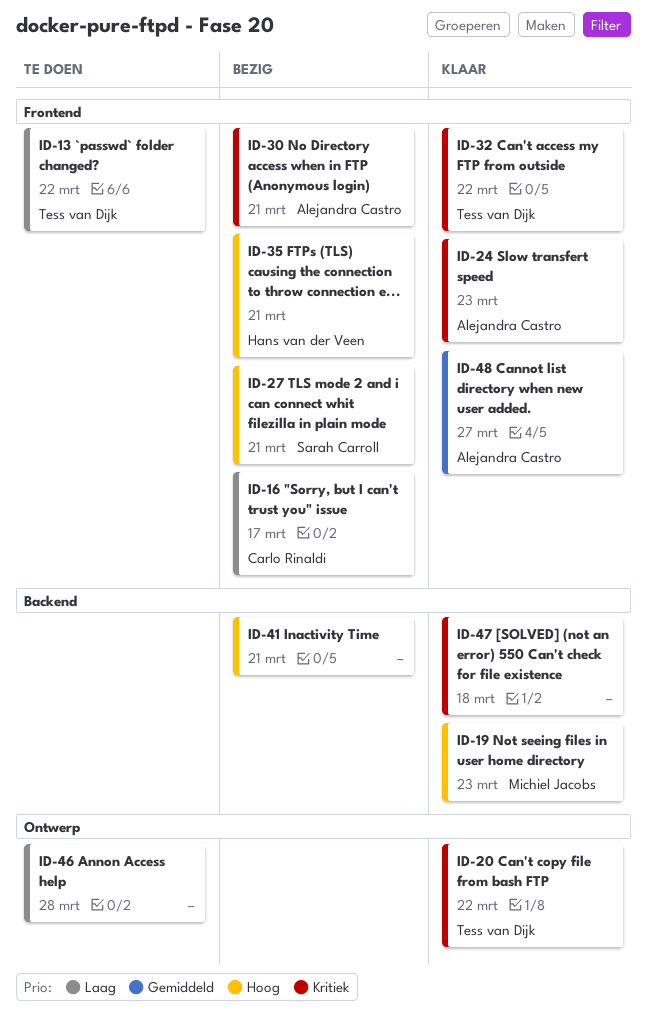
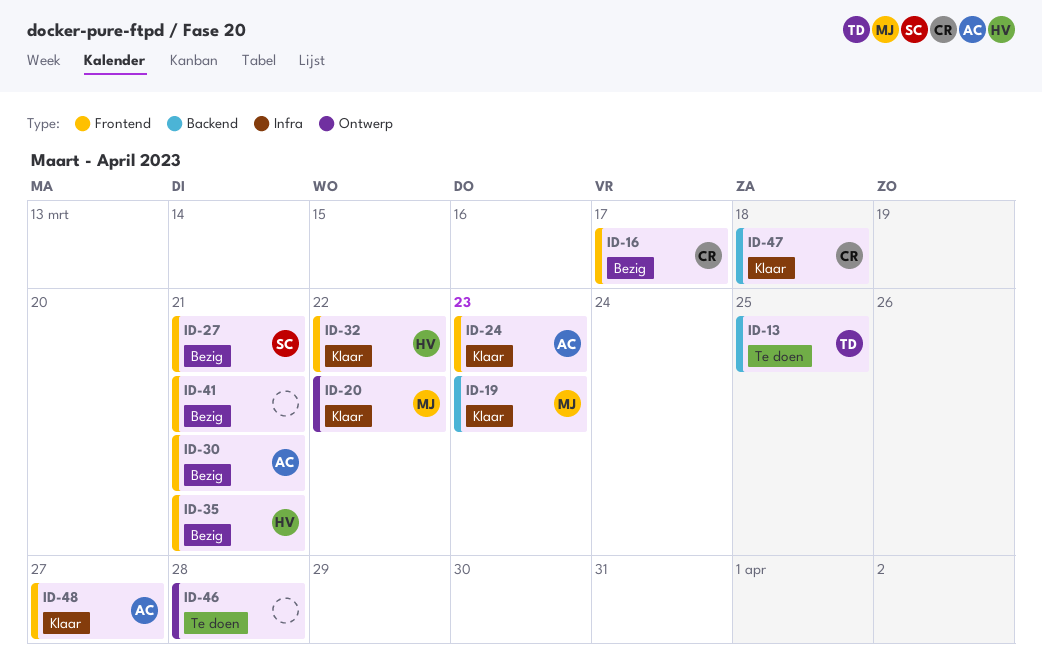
ID-13, label: Frontend -> Backend
ID-13, due: Mar 22 -> Mar 25
ID-20, owner: Tess van Dijk -> Michiel Jacobs
ID-32, owner: Tess van Dijk -> Hans van der Veen
ID-41, label: Backend -> Frontend
ID-47, owner: none -> Carlo Rinaldi

